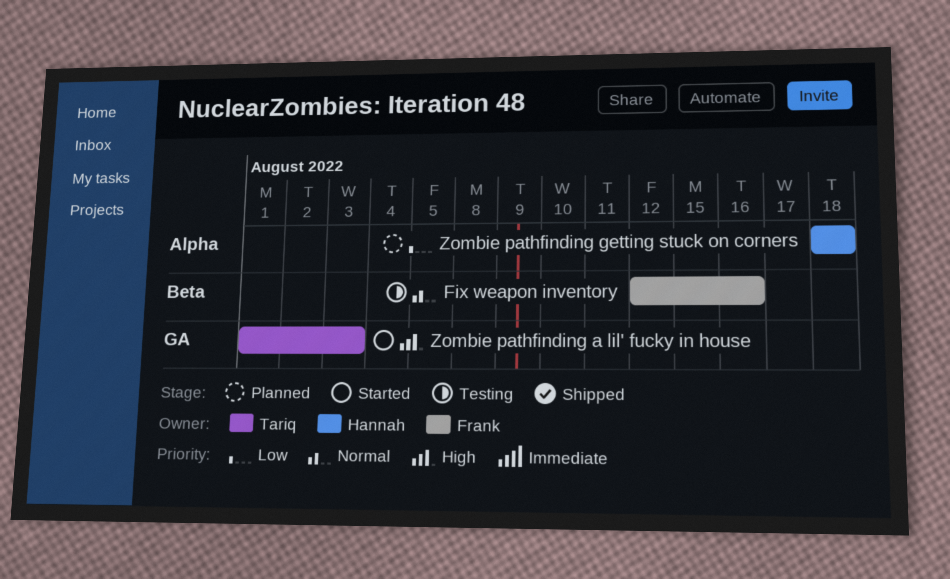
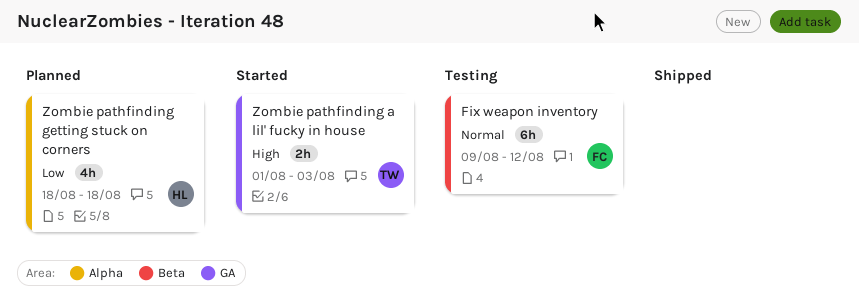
Fix weapon inventory, start: Aug 12 -> Aug 9
Fix weapon inventory, due: Aug 16 -> Aug 12

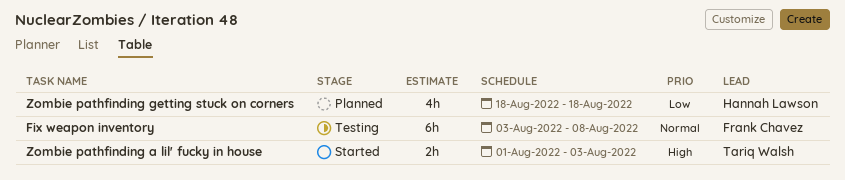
Fix weapon inventory, start: Aug 9 -> Aug 3
Fix weapon inventory, due: Aug 12 -> Aug 8

